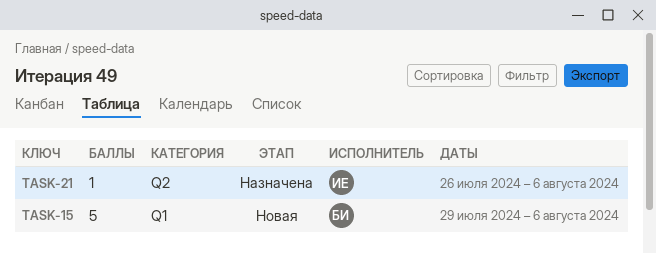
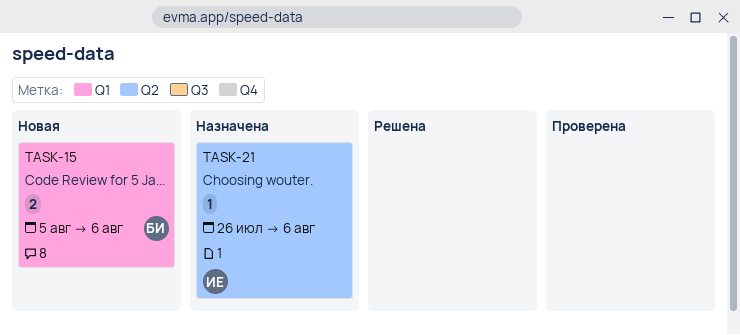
TASK-15, estimate: 5 -> 2
TASK-15, start: Jul 29 -> Aug 5

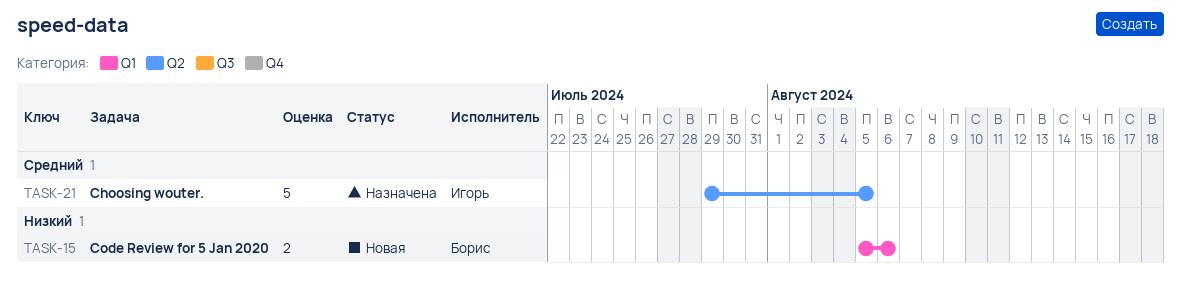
TASK-21, estimate: 1 -> 5
TASK-21, start: Jul 26 -> Jul 29
TASK-21, due: Aug 6 -> Aug 5

